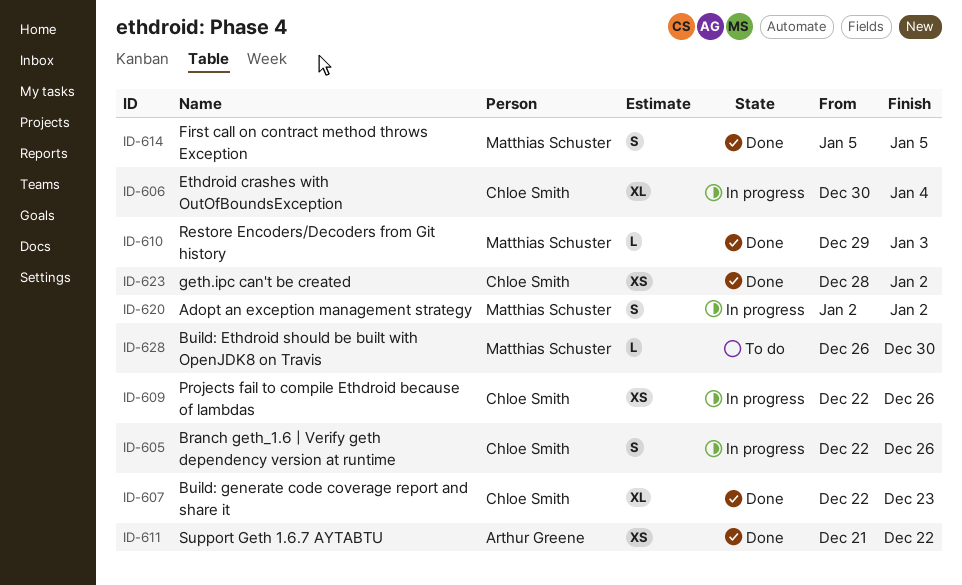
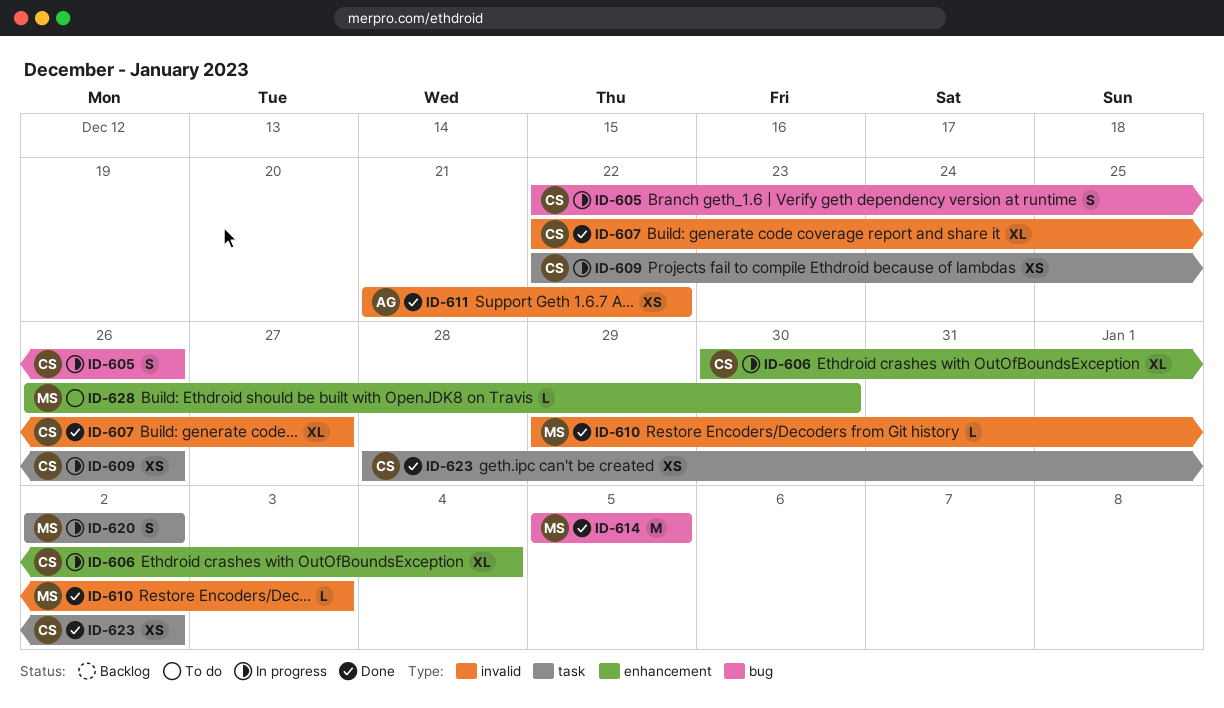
ID-607, due: Dec 23 -> Dec 27
ID-614, estimate: S -> M

